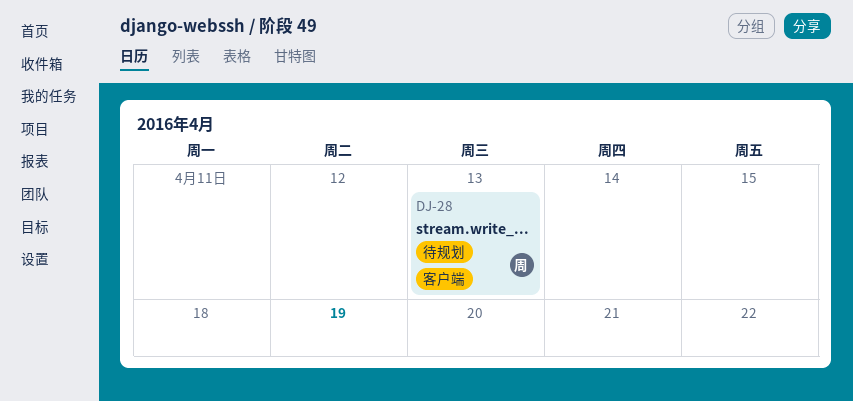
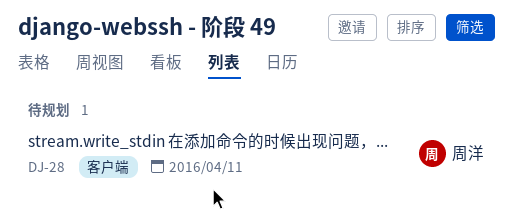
DJ-28, due: Apr 13 -> Apr 11

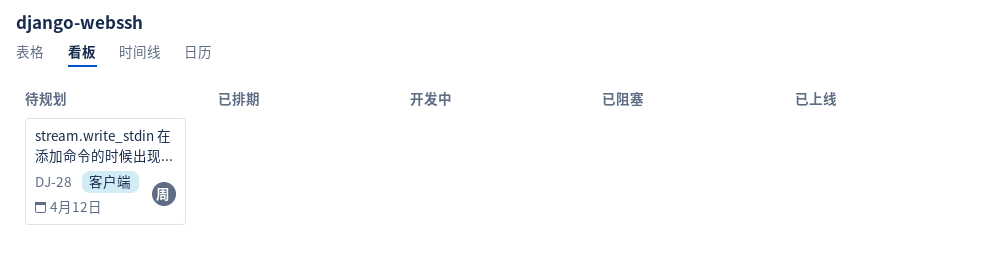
DJ-28, due: Apr 11 -> Apr 12

